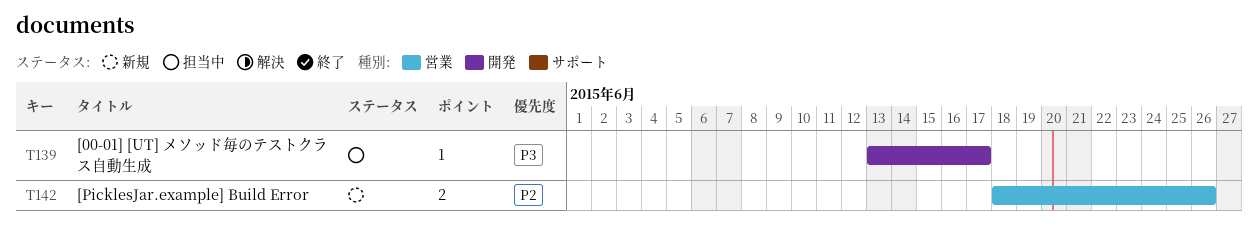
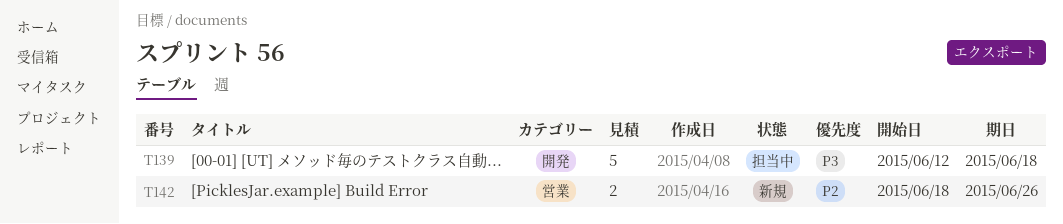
T139, estimate: 1 -> 5
T139, start: Jun 13 -> Jun 12
T139, due: Jun 17 -> Jun 18

